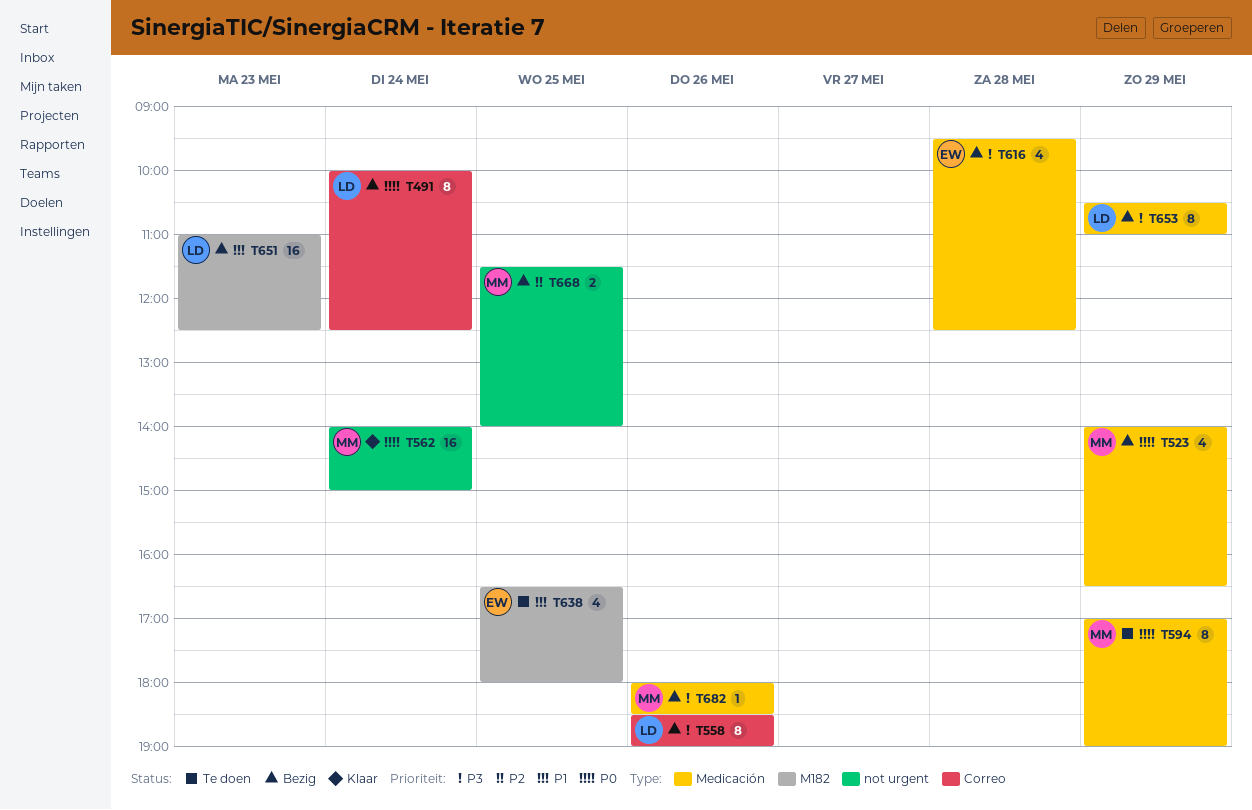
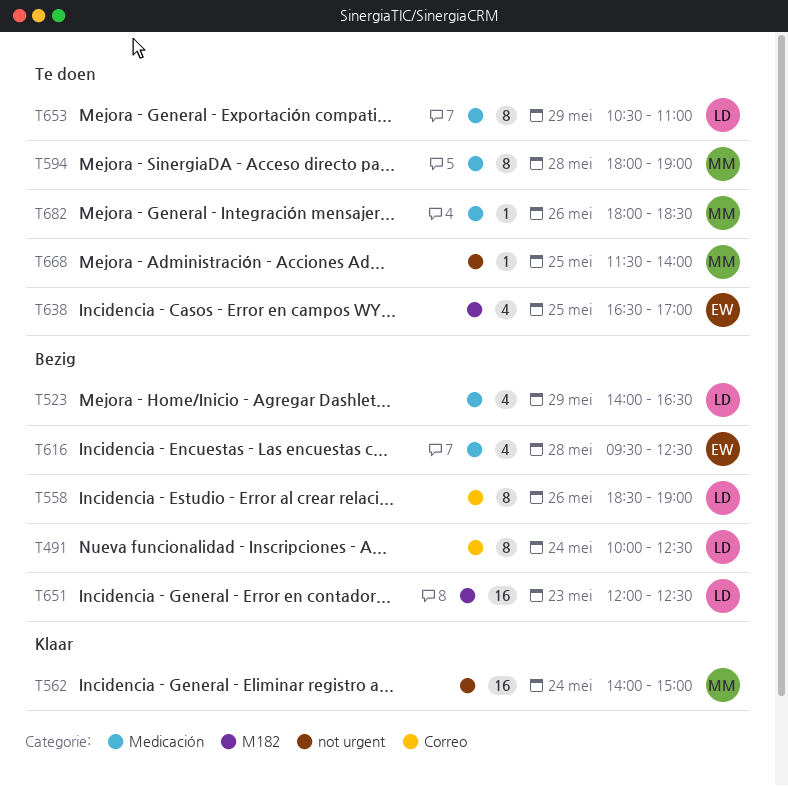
T523, owner: MM -> LD
T594, day: May 29 -> May 28
T594, begins: 17:00 -> 18:00
T638, ends: 18:00 -> 17:00
T651, begins: 11:00 -> 12:00
T653, status: Bezig -> Te doen
T668, status: Bezig -> Te doen
T668, estimate: 2 -> 1
T682, status: Bezig -> Te doen

